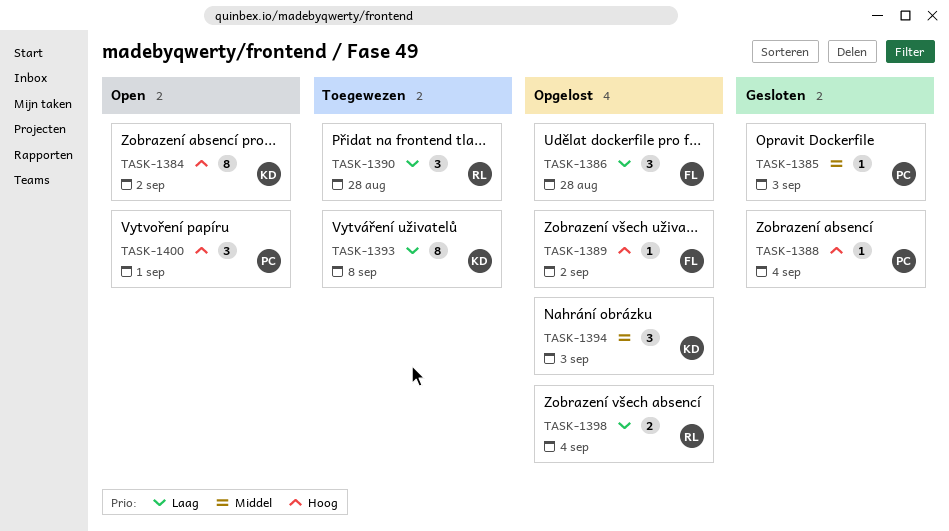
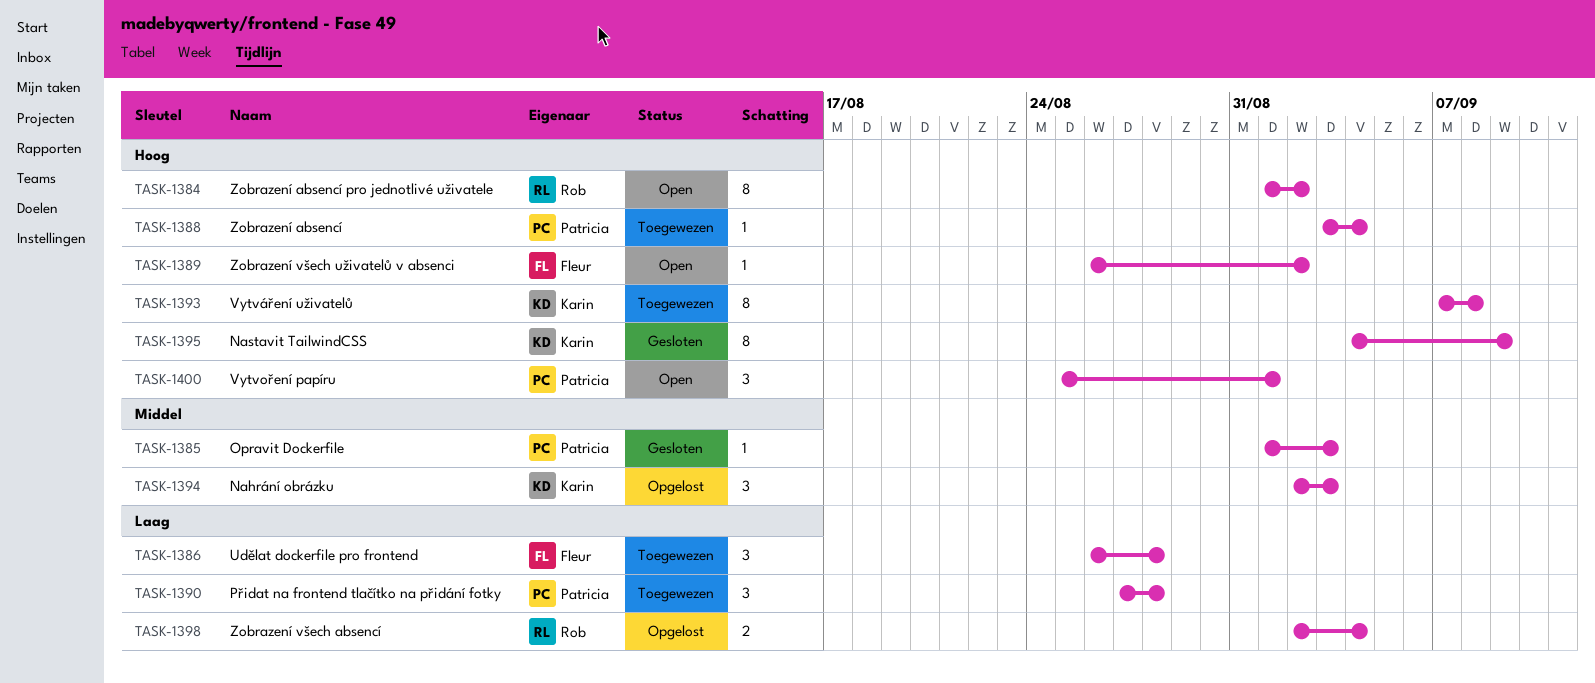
TASK-1384, owner: Karin -> Rob
TASK-1386, status: Opgelost -> Toegewezen
TASK-1388, status: Gesloten -> Toegewezen
TASK-1389, status: Opgelost -> Open
TASK-1390, owner: Rob -> Patricia
TASK-1393, priority: Laag -> Hoog
TASK-1395: none -> present

